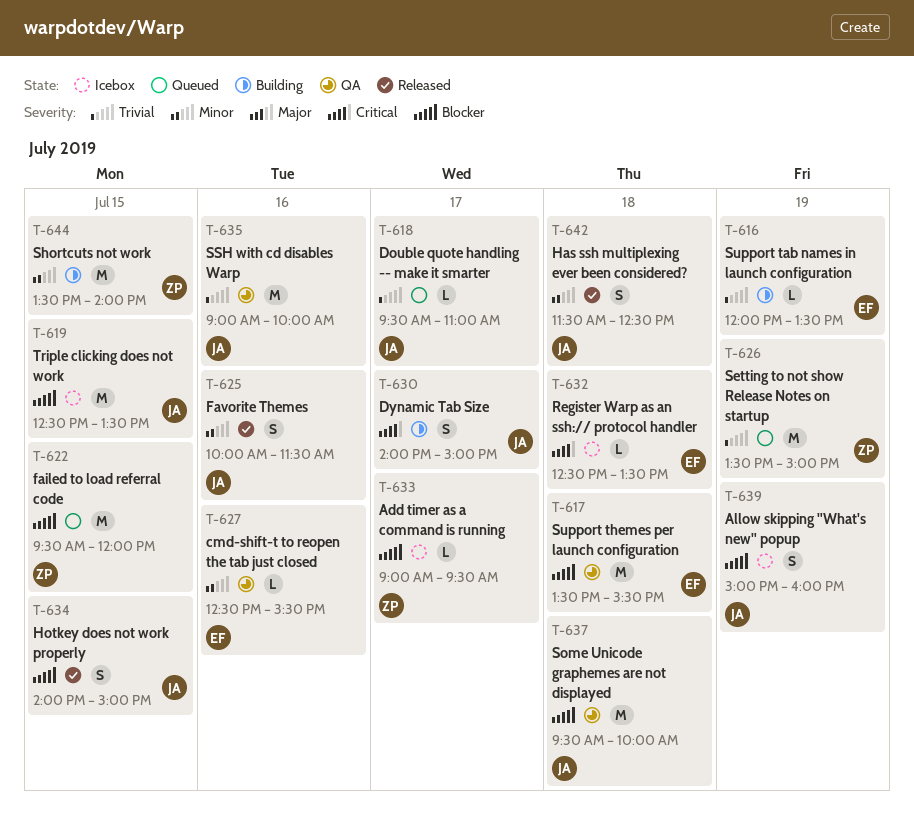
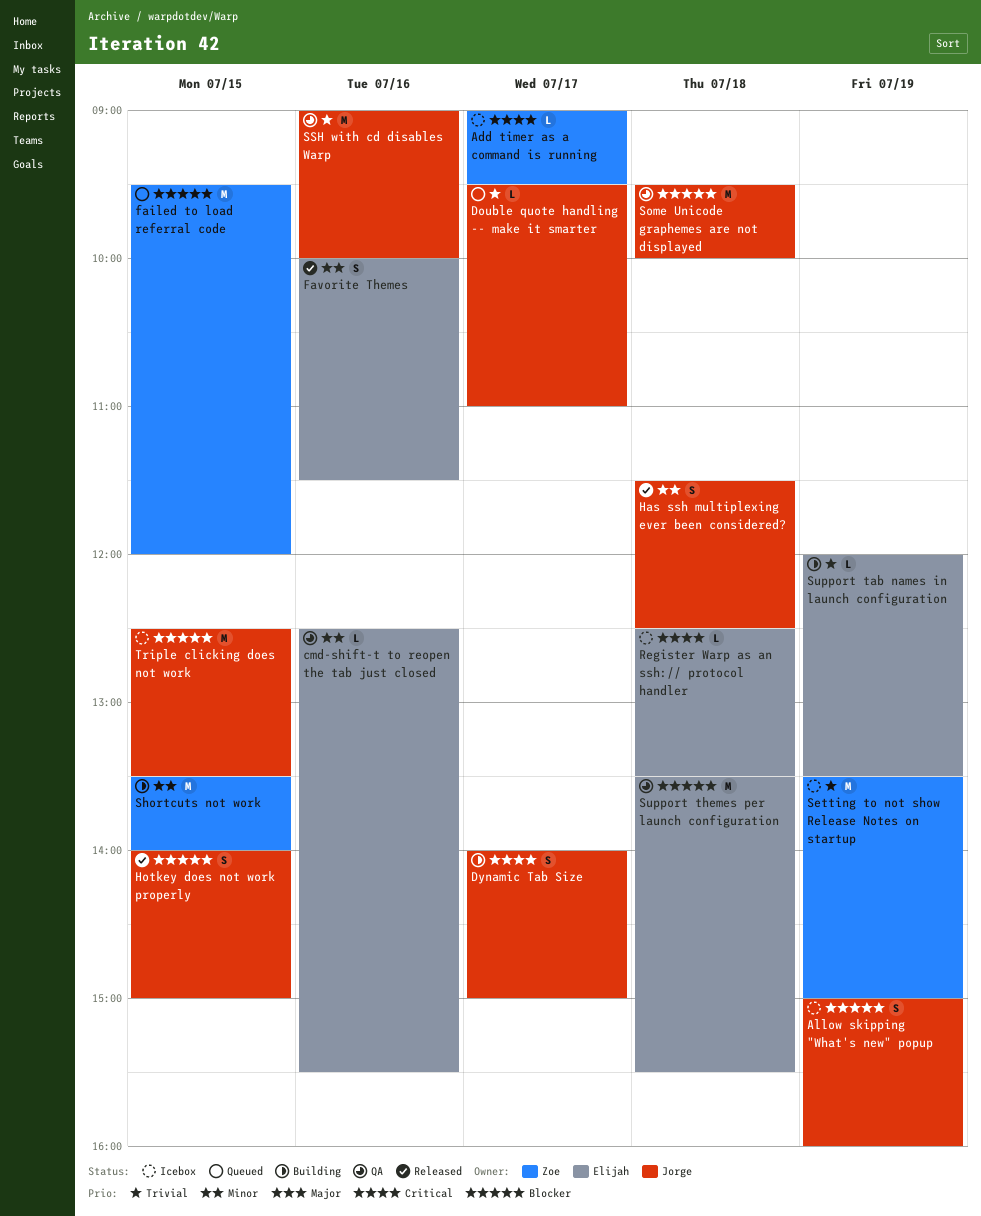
Add timer as a command is running, priority: Blocker -> Critical
Favorite Themes, owner: Jorge -> Elijah
Setting to not show Release Notes on startup, status: Queued -> Icebox

